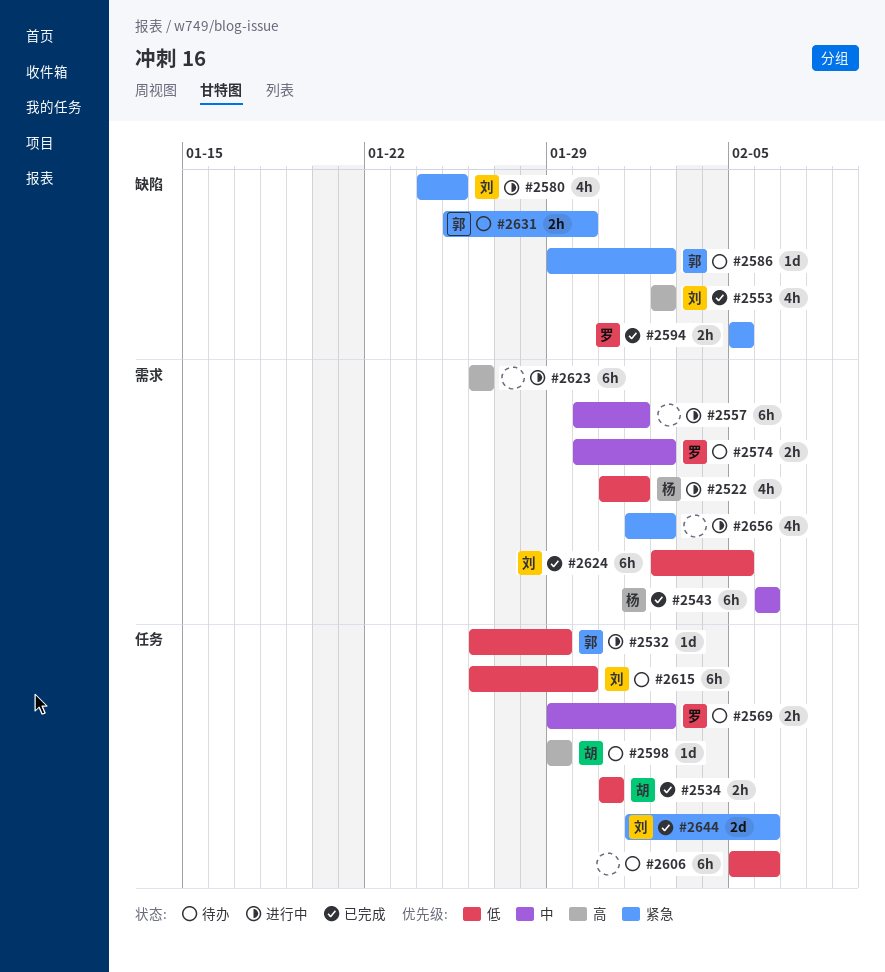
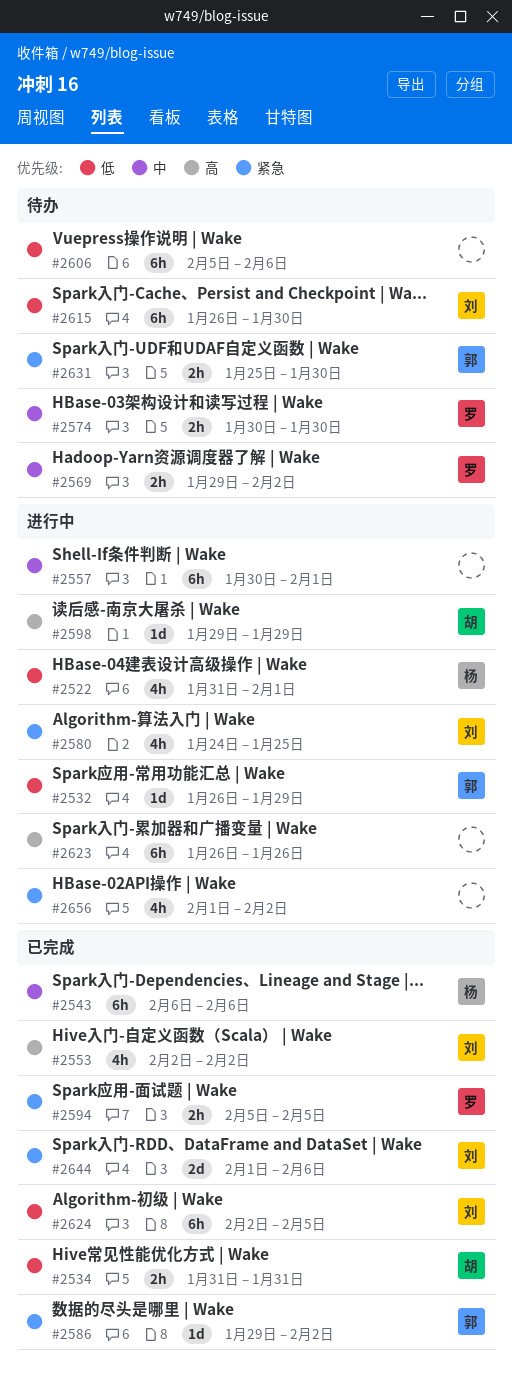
#2574, due: Feb 2 -> Jan 30
#2586, status: 待办 -> 已完成
#2598, status: 待办 -> 进行中

